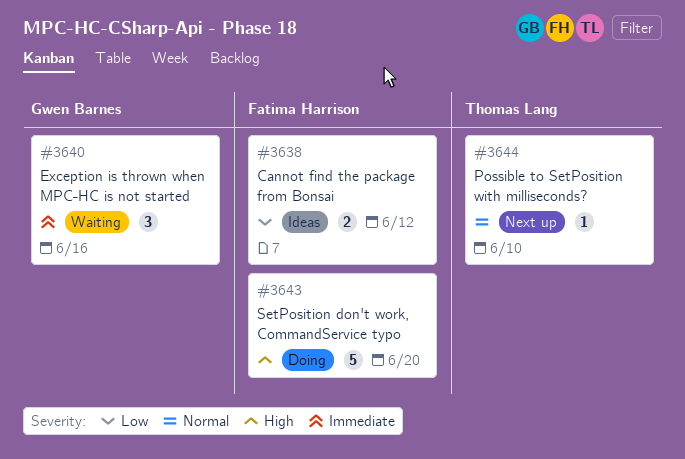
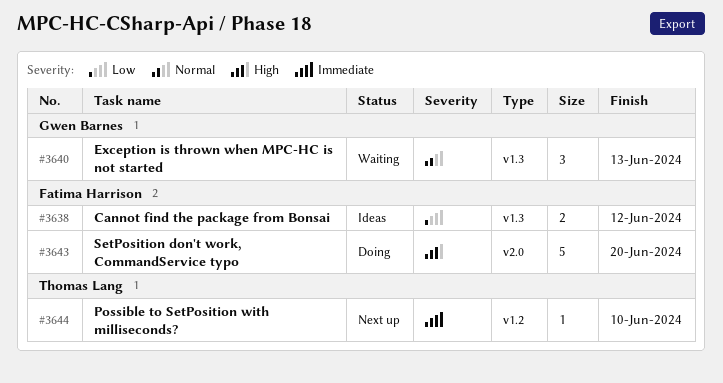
#3640, priority: Immediate -> Normal
#3640, due: Jun 16 -> Jun 13
#3644, priority: Normal -> Immediate

